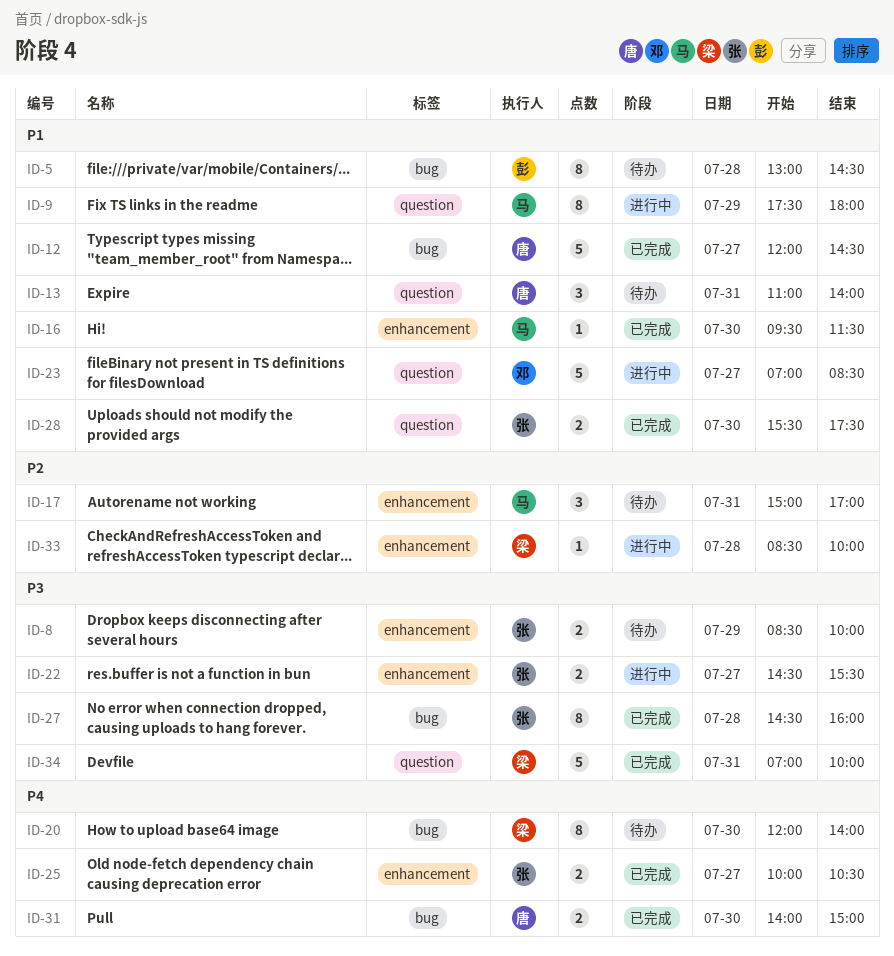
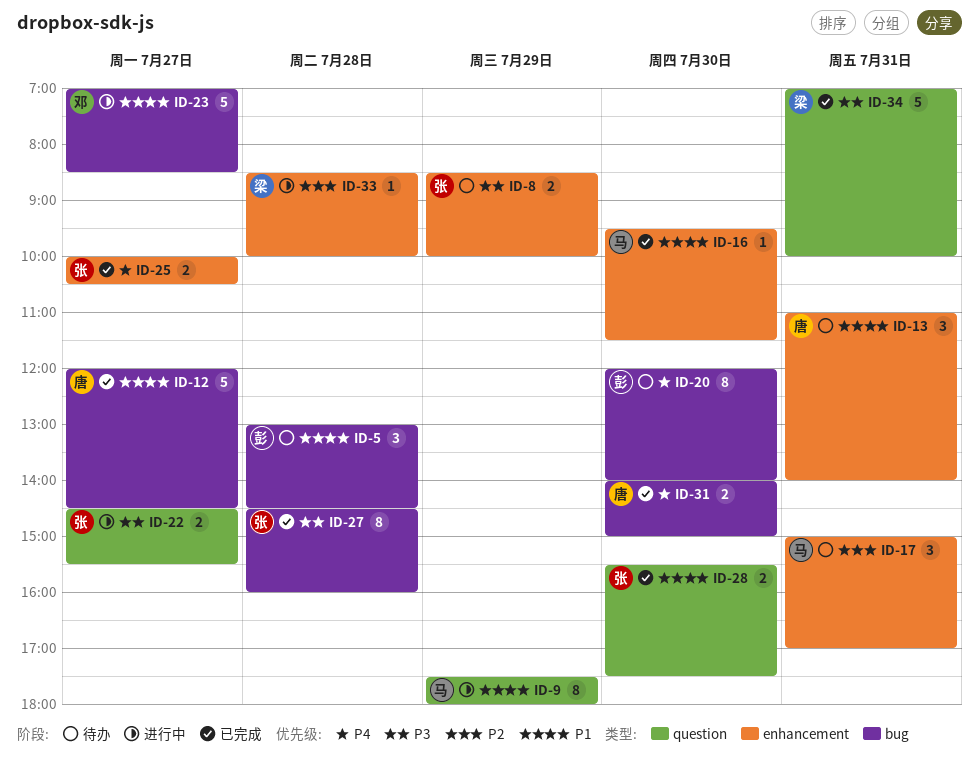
ID-5, estimate: 8 -> 3
ID-13, label: question -> enhancement
ID-20, owner: 梁 -> 彭
ID-22, label: enhancement -> question
ID-23, label: question -> bug

